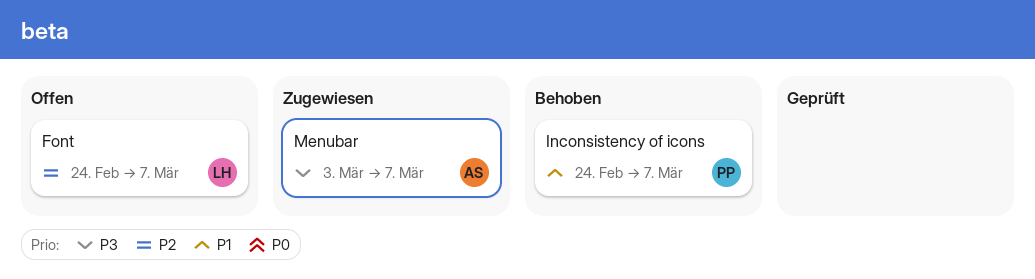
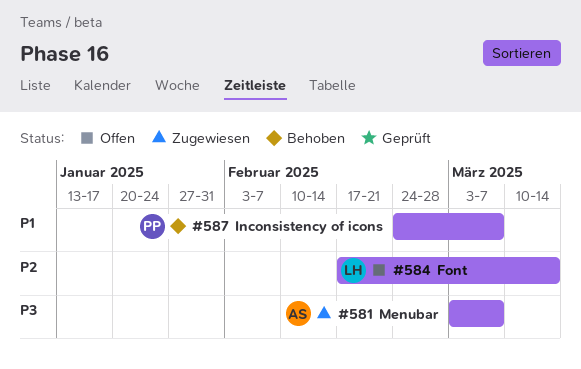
Font, start: Feb 24 -> Feb 17
Font, due: Mar 7 -> Mar 14

